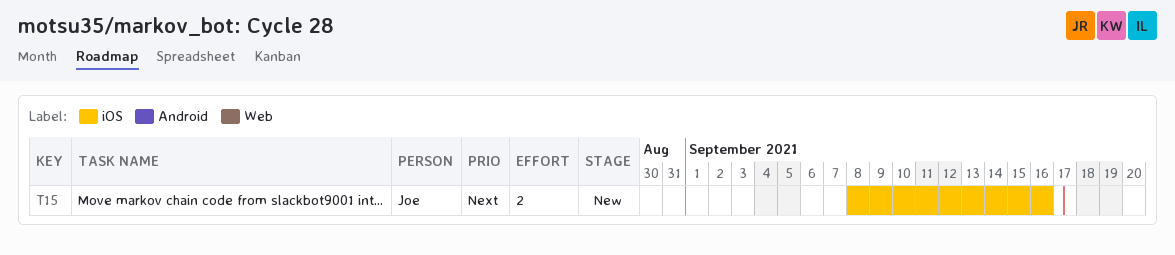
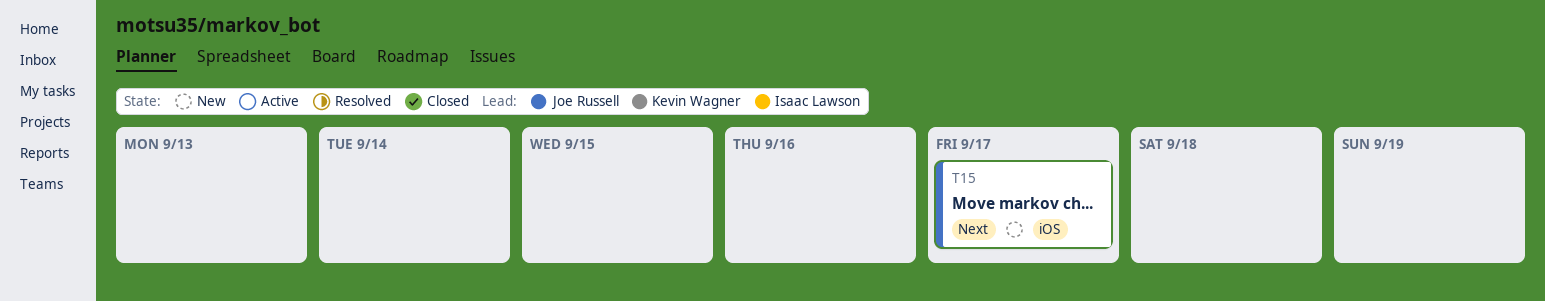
T15, due: Sep 16 -> Sep 17

